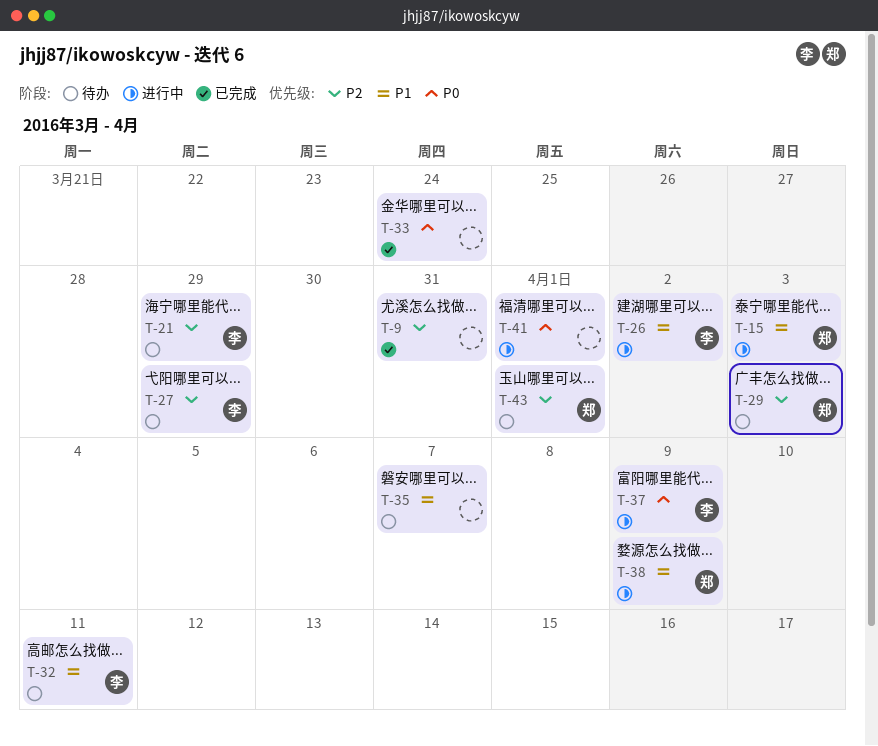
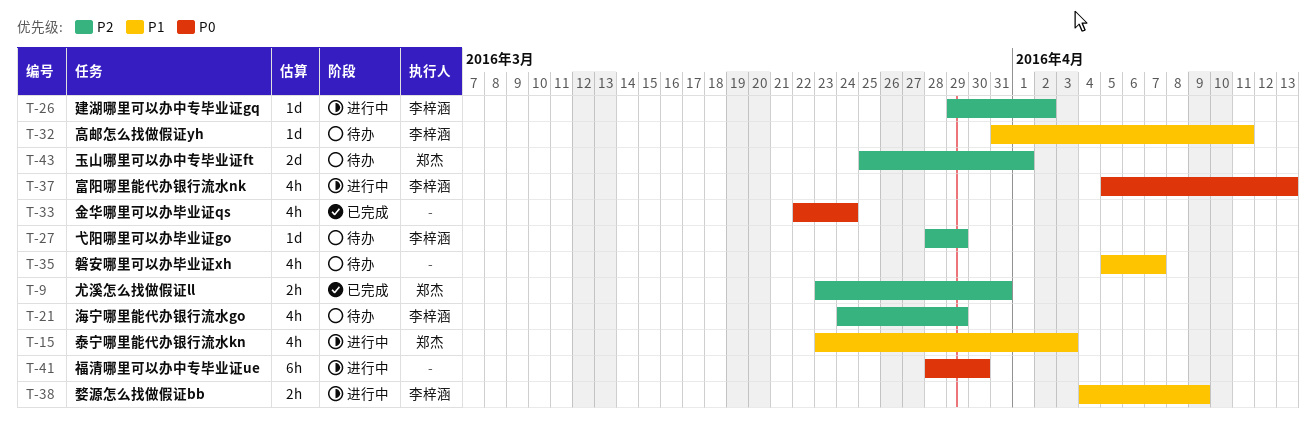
T-9, owner: none -> 郑杰
T-26, priority: P1 -> P2
T-29: present -> none
T-37, due: Apr 9 -> Apr 13
T-38, owner: 郑杰 -> 李梓涵
T-41, due: Apr 1 -> Mar 30

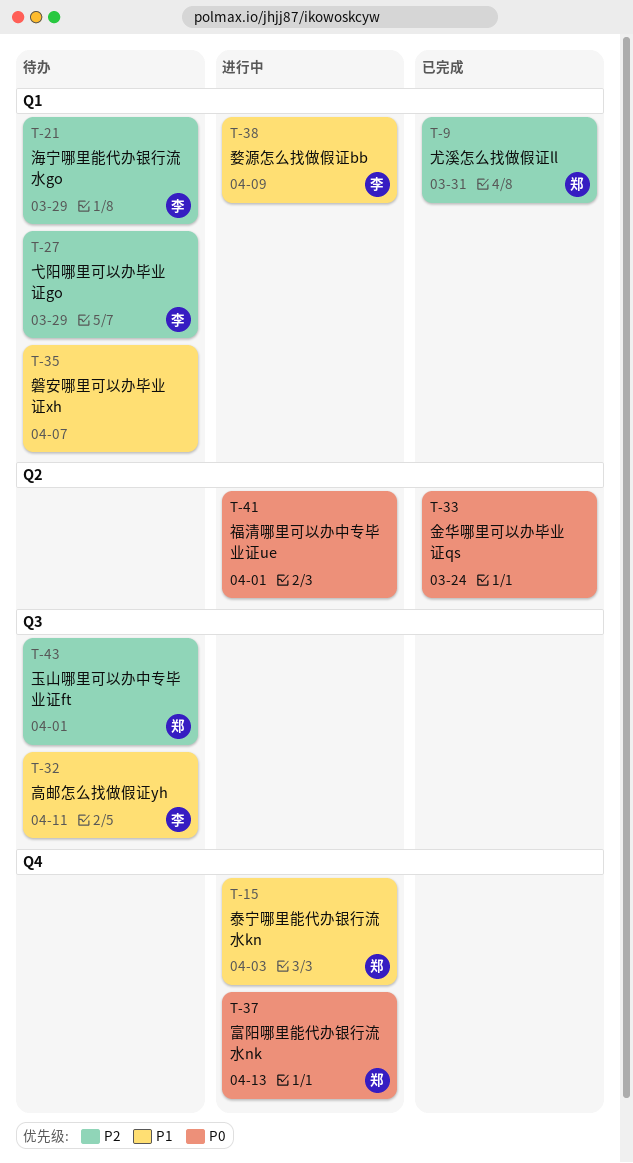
T-26: present -> none
T-37, owner: 李梓涵 -> 郑杰
T-41, due: Mar 30 -> Apr 1

